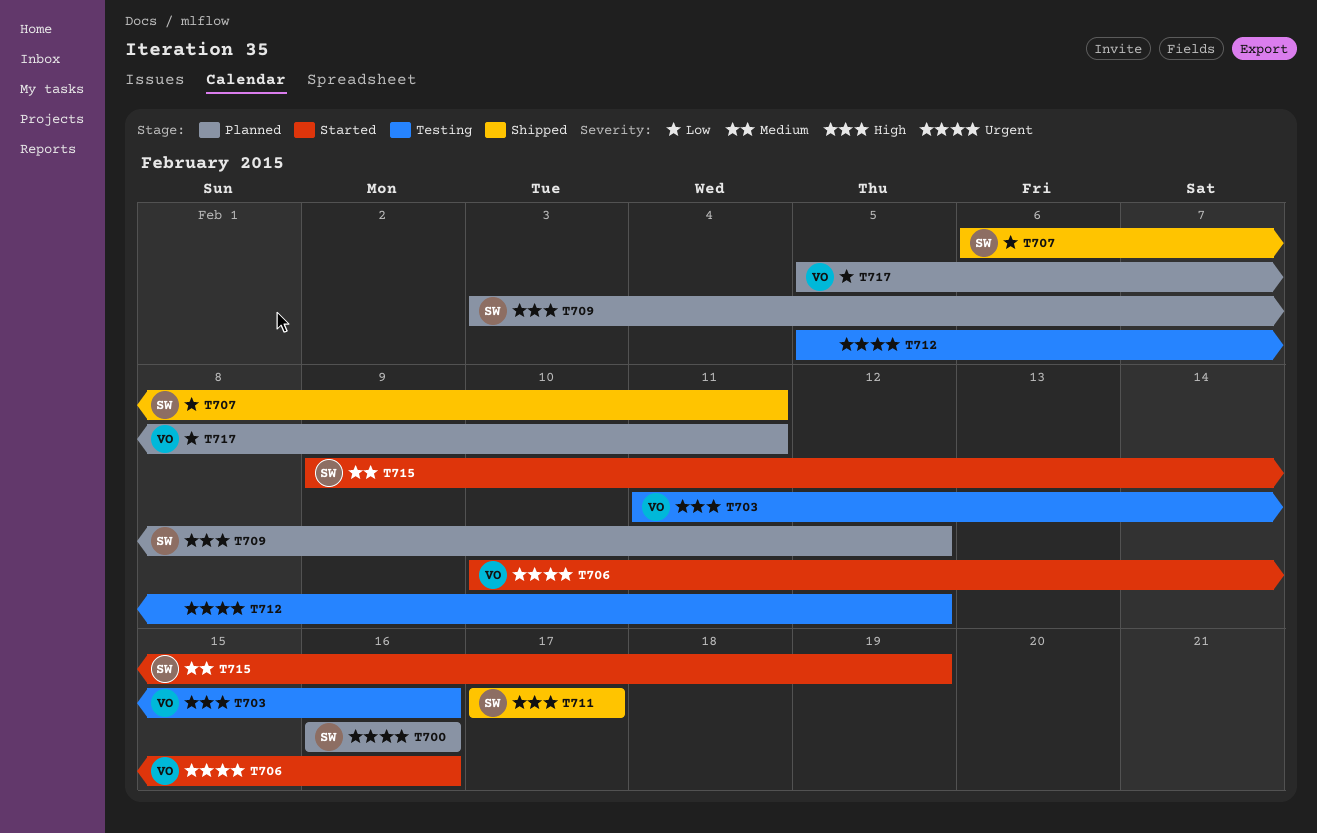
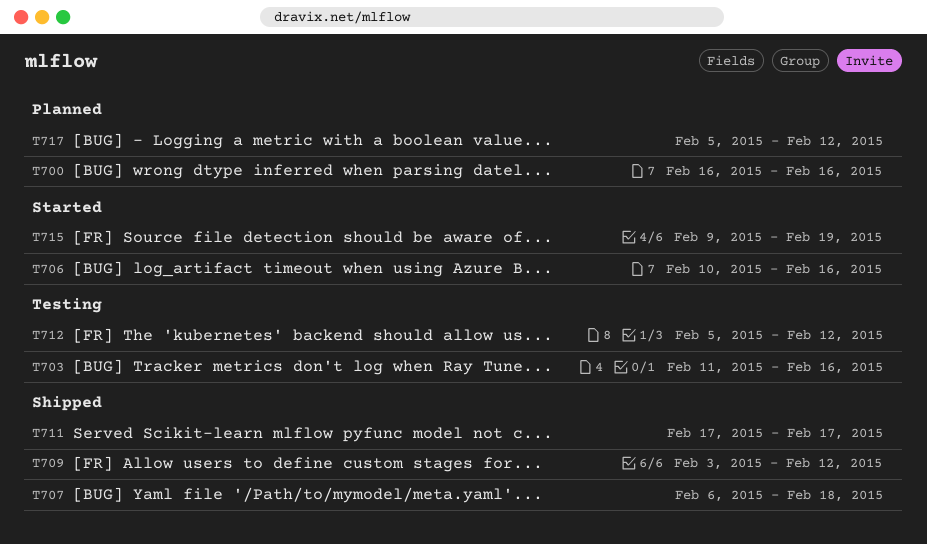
T707, due: Feb 11 -> Feb 18
T709, status: Planned -> Shipped
T717, due: Feb 11 -> Feb 12

